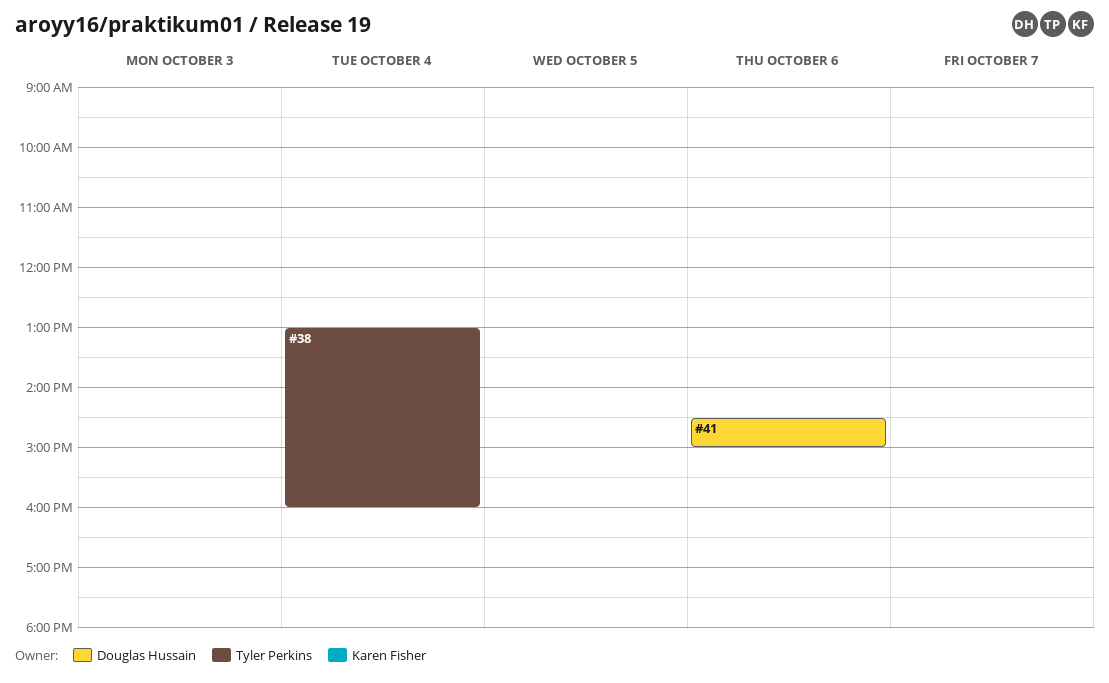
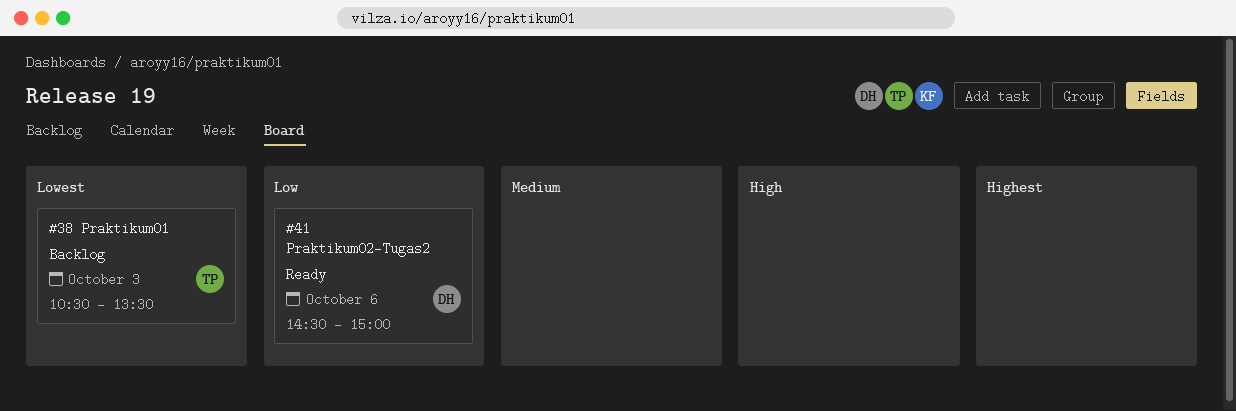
#38, day: Oct 4 -> Oct 3
#38, begins: 13:00 -> 10:30
#38, ends: 16:00 -> 13:30

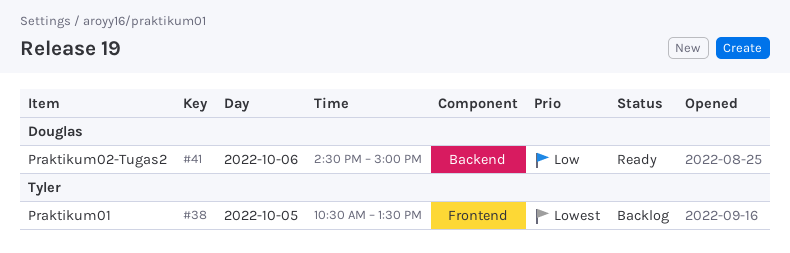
#38, day: Oct 3 -> Oct 5

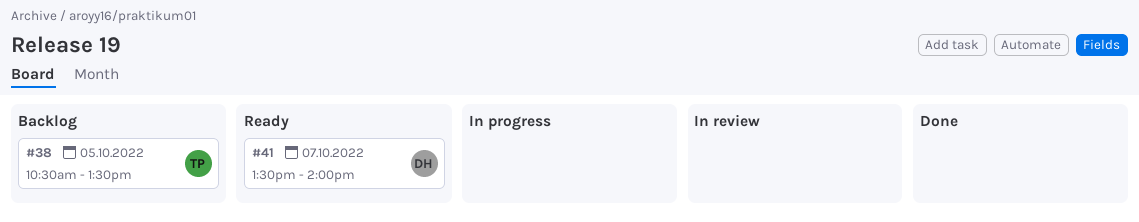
#41, day: Oct 6 -> Oct 7
#41, begins: 14:30 -> 13:30
#41, ends: 15:00 -> 14:00

